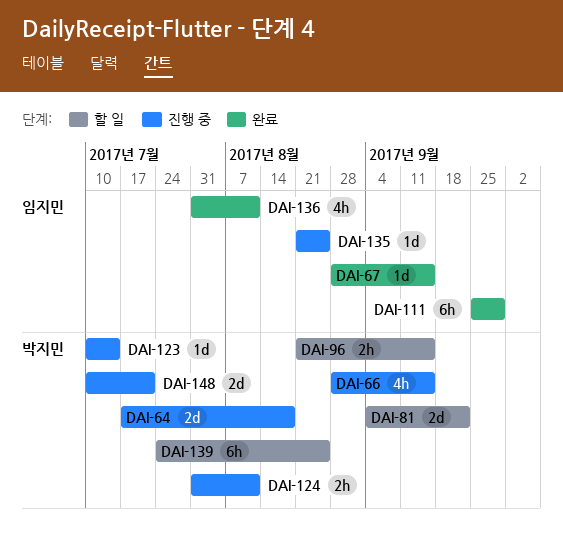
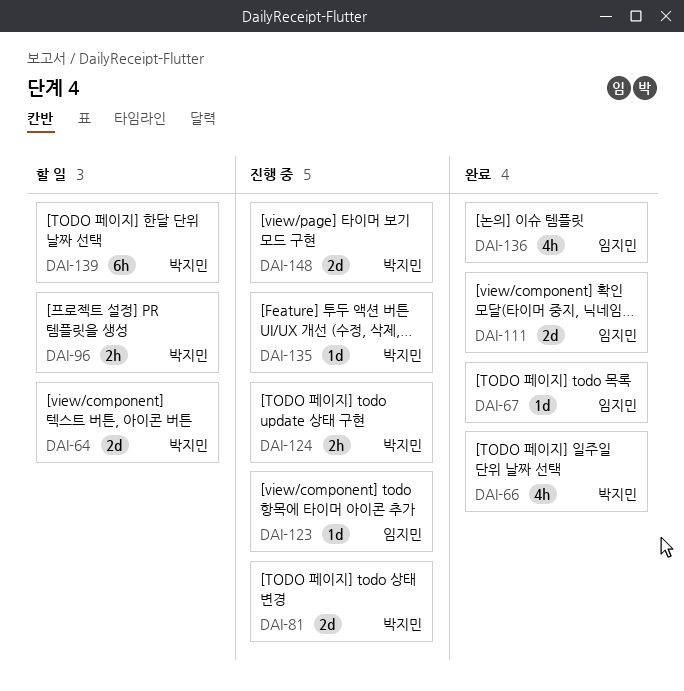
DAI-64, status: 진행 중 -> 할 일
DAI-66, status: 진행 중 -> 완료
DAI-81, status: 할 일 -> 진행 중
DAI-111, estimate: 6h -> 2d
DAI-123, owner: 박지민 -> 임지민
DAI-135, owner: 임지민 -> 박지민

